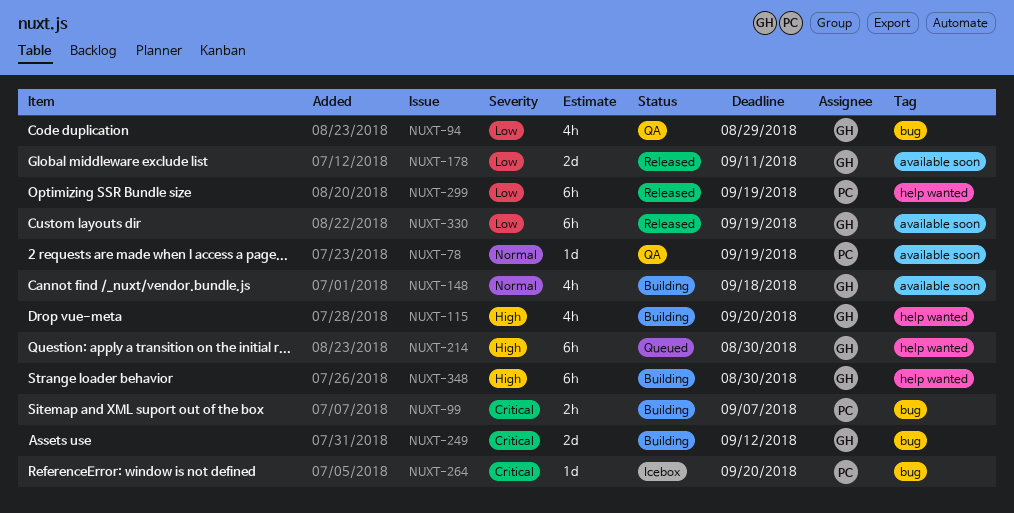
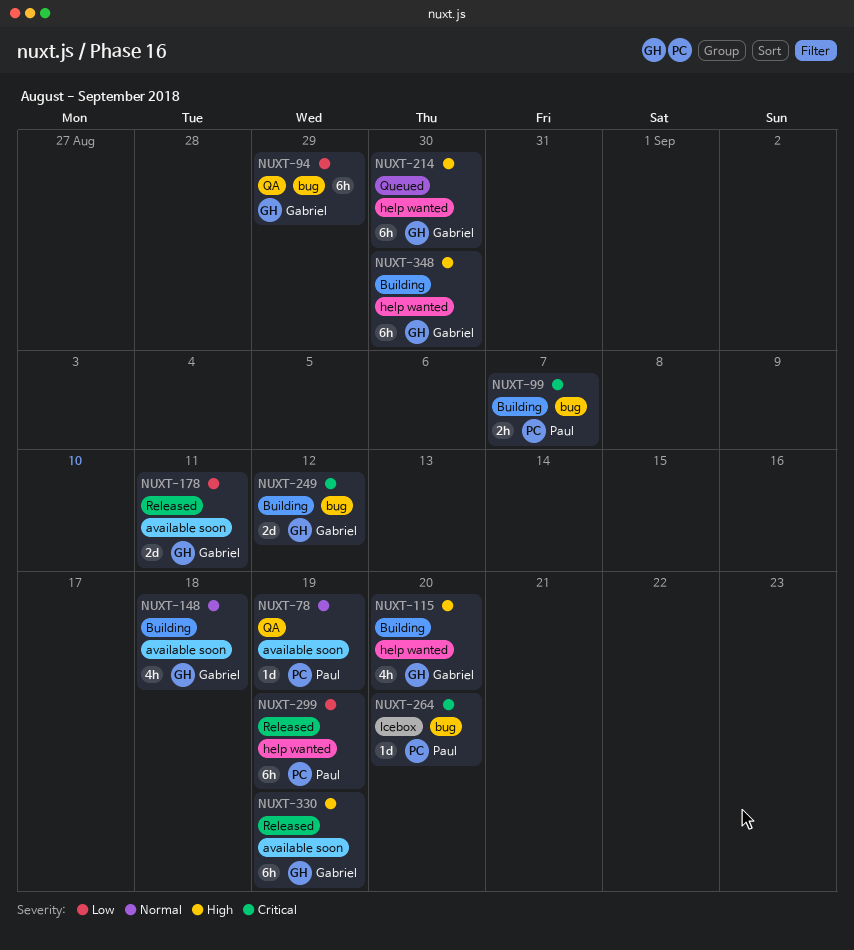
NUXT-94, estimate: 4h -> 6h
NUXT-330, priority: Low -> High

